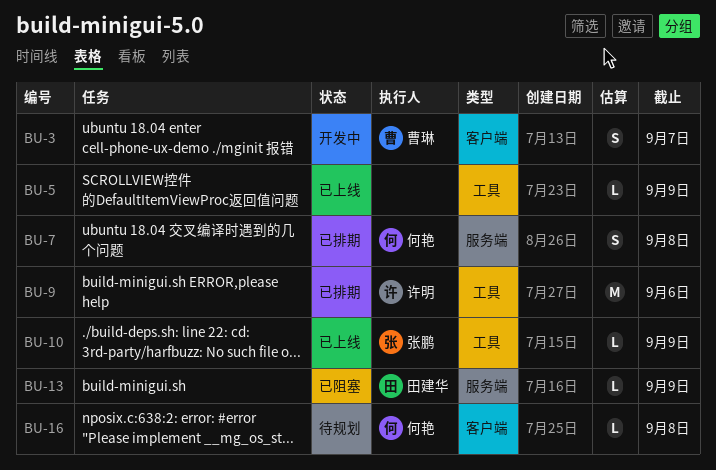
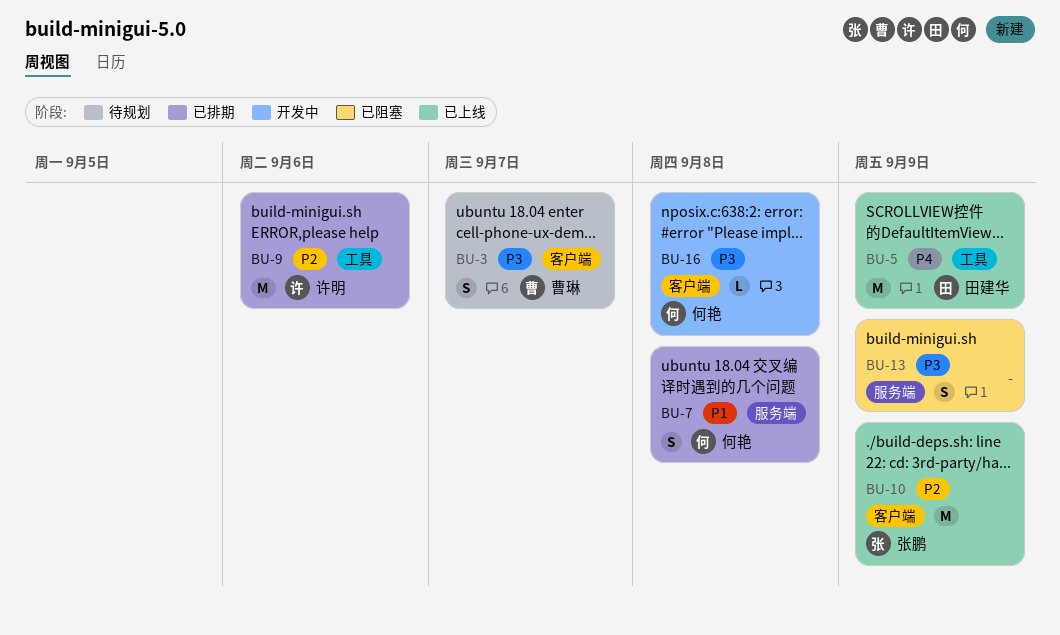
BU-3, status: 开发中 -> 待规划
BU-5, owner: none -> 田建华
BU-5, estimate: L -> M
BU-10, label: 工具 -> 客户端
BU-10, estimate: L -> M
BU-13, owner: 田建华 -> none
BU-13, estimate: L -> S
BU-16, status: 待规划 -> 开发中

